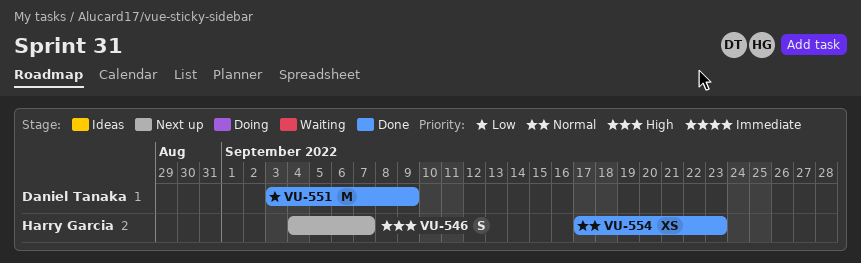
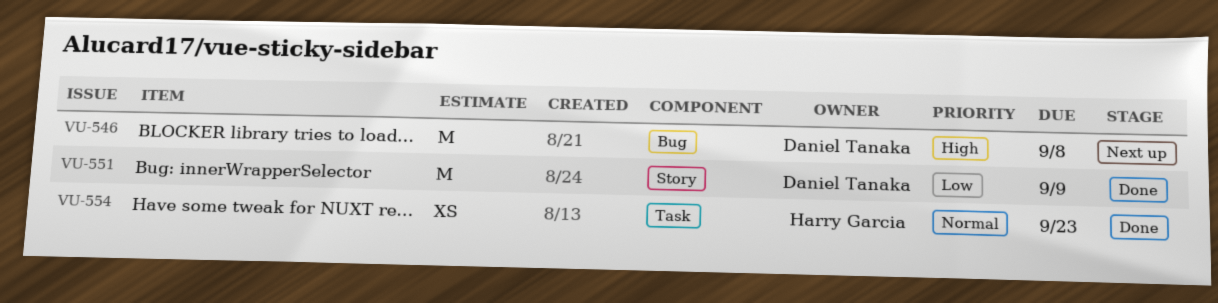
VU-546, owner: Harry Garcia -> Daniel Tanaka
VU-546, estimate: S -> M
VU-546, due: Sep 7 -> Sep 8

